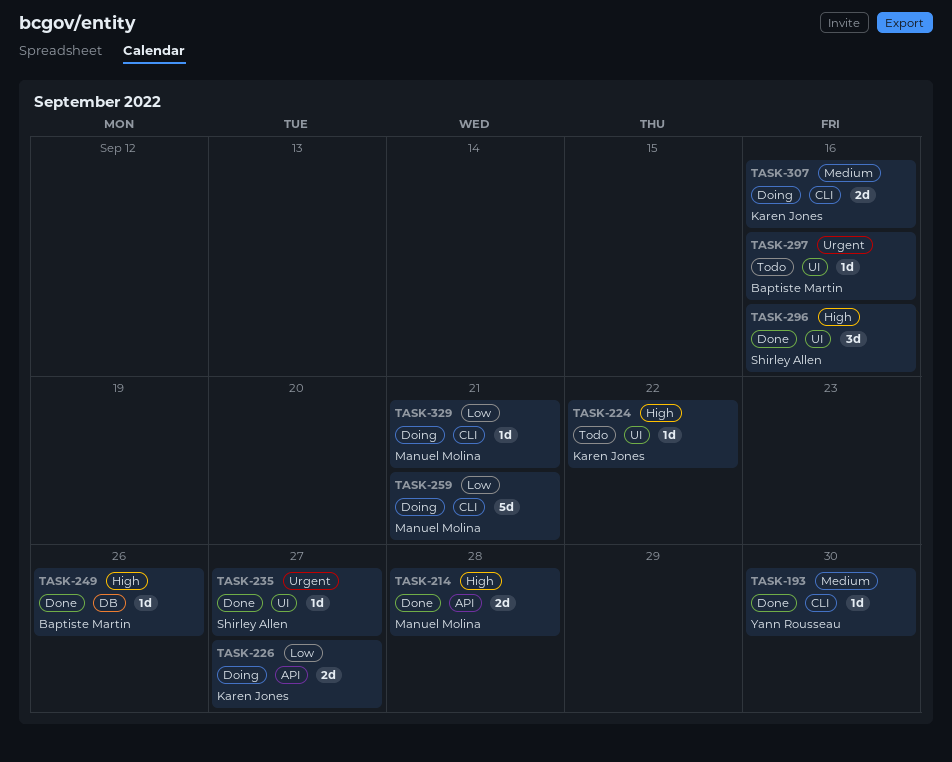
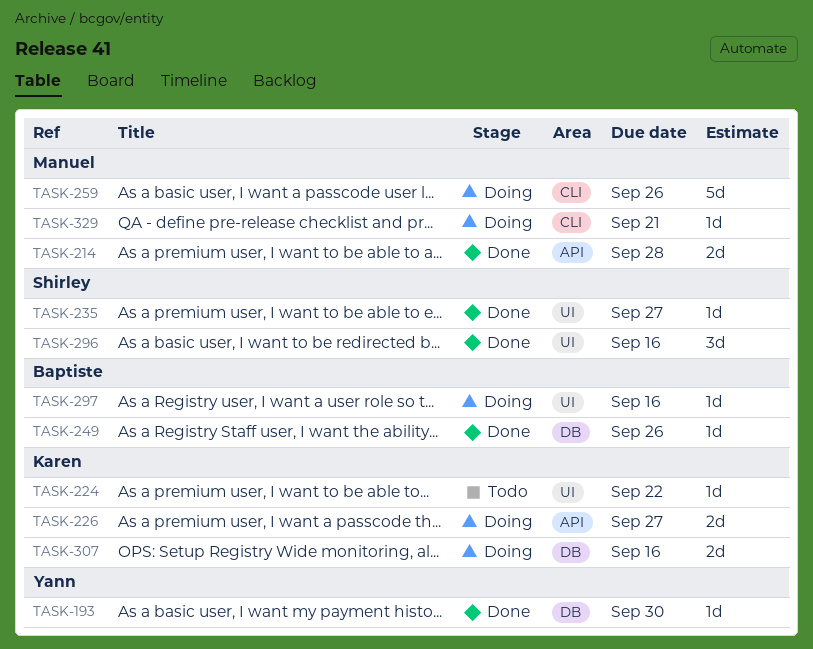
TASK-193, label: CLI -> DB
TASK-259, due: Sep 21 -> Sep 26
TASK-297, status: Todo -> Doing
TASK-307, label: CLI -> DB

